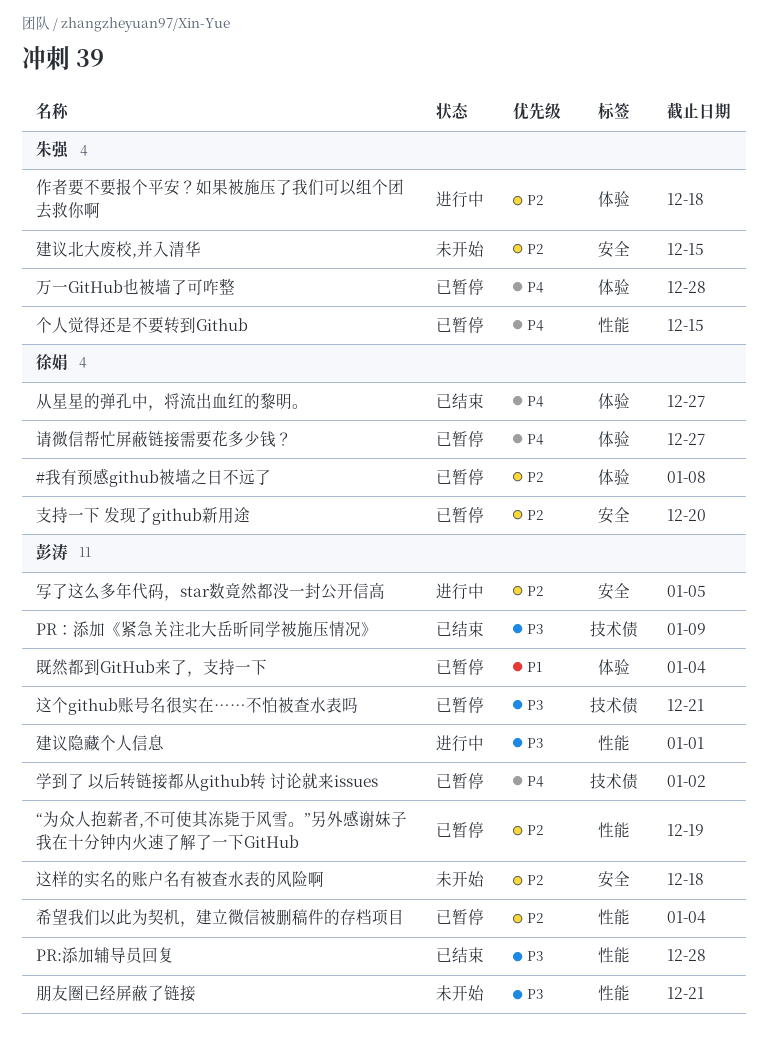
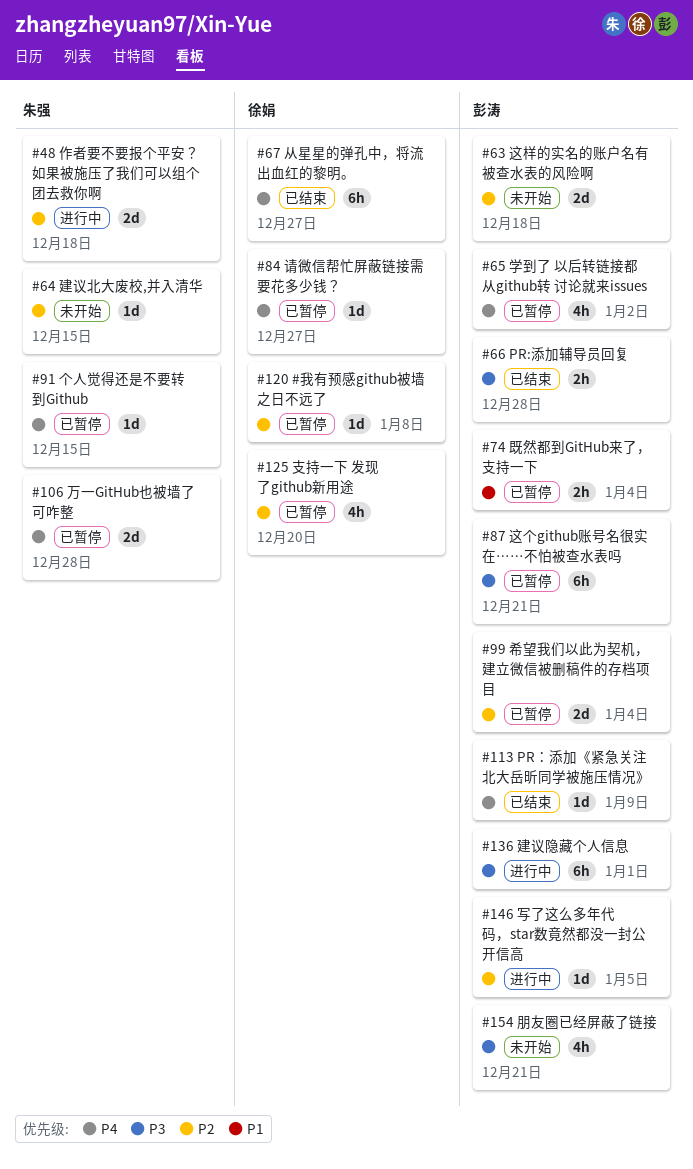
PR：添加《紧急关注北大岳昕同学被施压情况》, priority: P3 -> P4
“为众人抱薪者,不可使其冻毙于风雪。”另外感谢妹子 我在十分钟内火速了解了一下GitHub: present -> none

